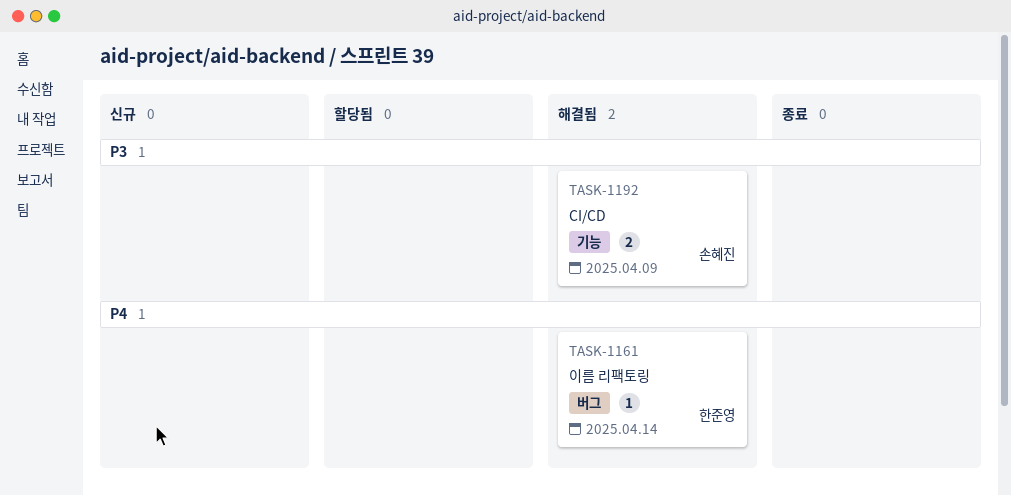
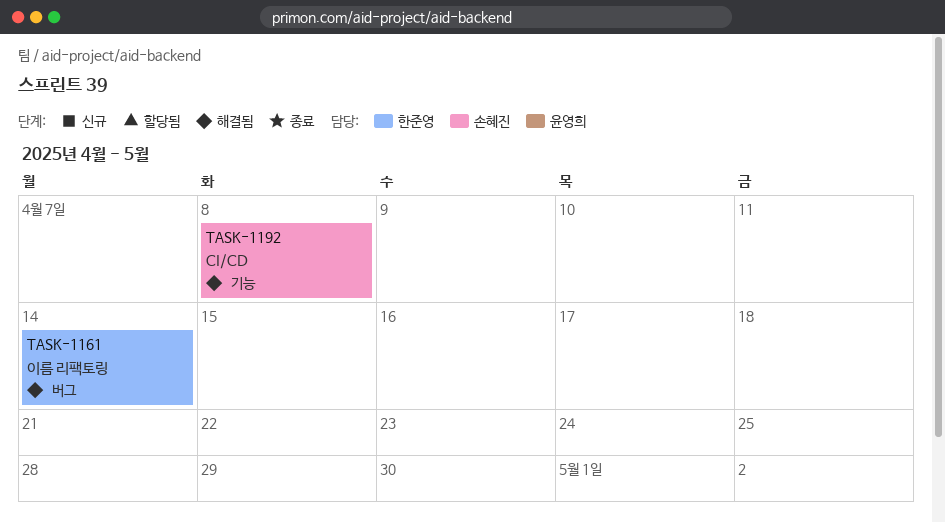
TASK-1192, due: Apr 9 -> Apr 8

